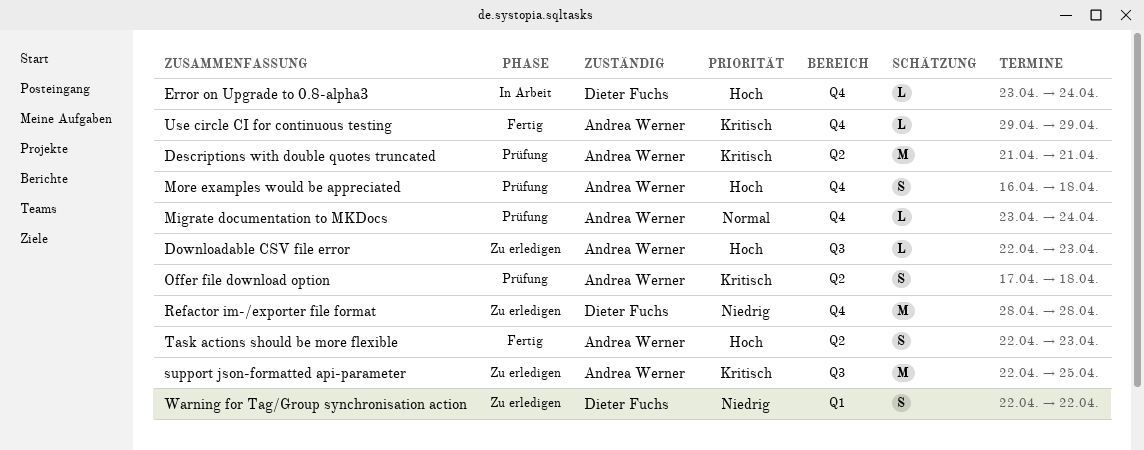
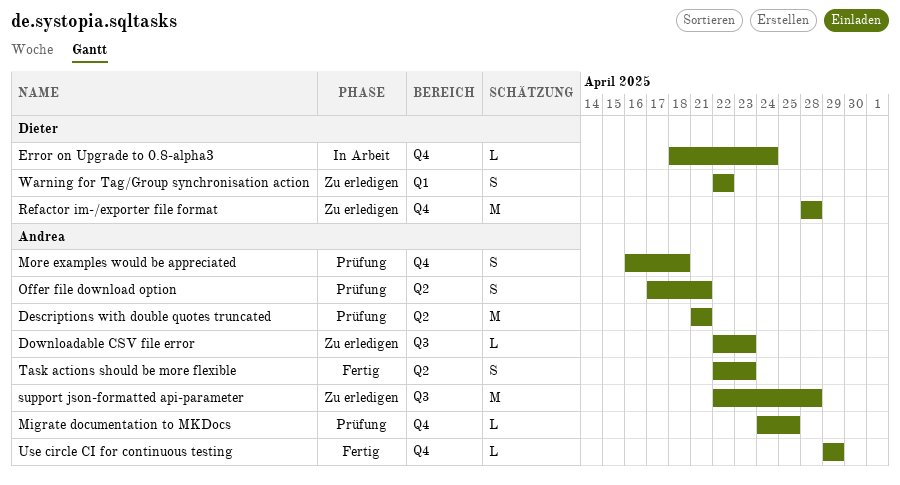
Error on Upgrade to 0.8-alpha3, start: Apr 23 -> Apr 18
Migrate documentation to MKDocs, start: Apr 23 -> Apr 24
Migrate documentation to MKDocs, due: Apr 24 -> Apr 25
Offer file download option, due: Apr 18 -> Apr 21
support json-formatted api-parameter, due: Apr 25 -> Apr 28

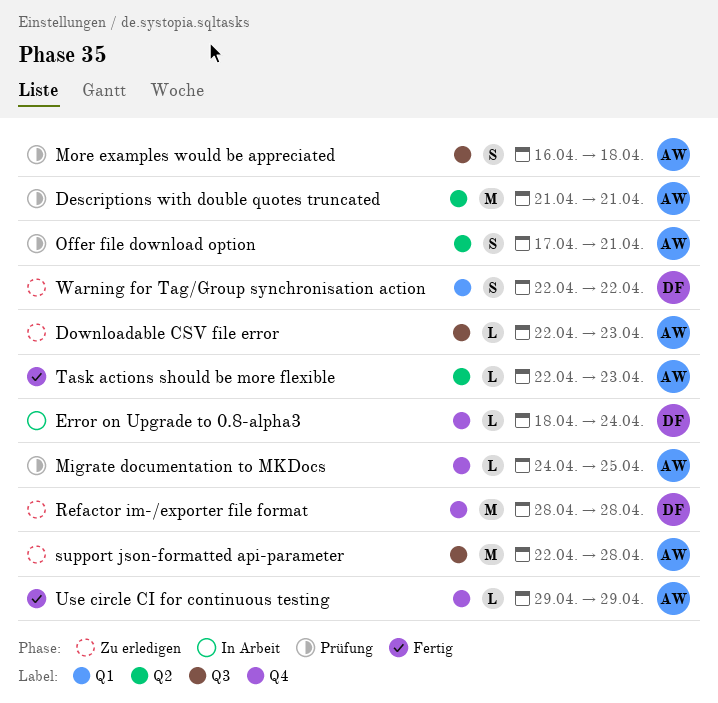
More examples would be appreciated, label: Q4 -> Q3
Task actions should be more flexible, estimate: S -> L

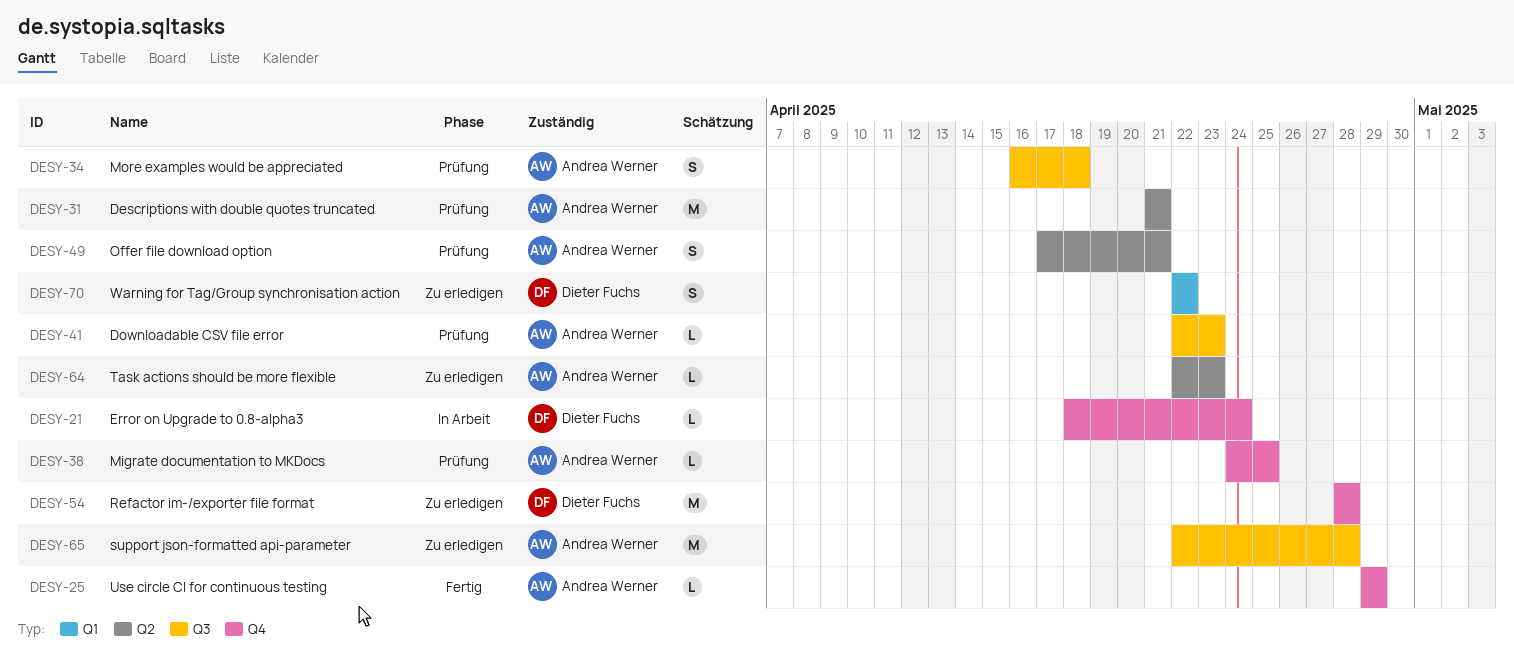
Downloadable CSV file error, status: Zu erledigen -> Prüfung
Task actions should be more flexible, status: Fertig -> Zu erledigen

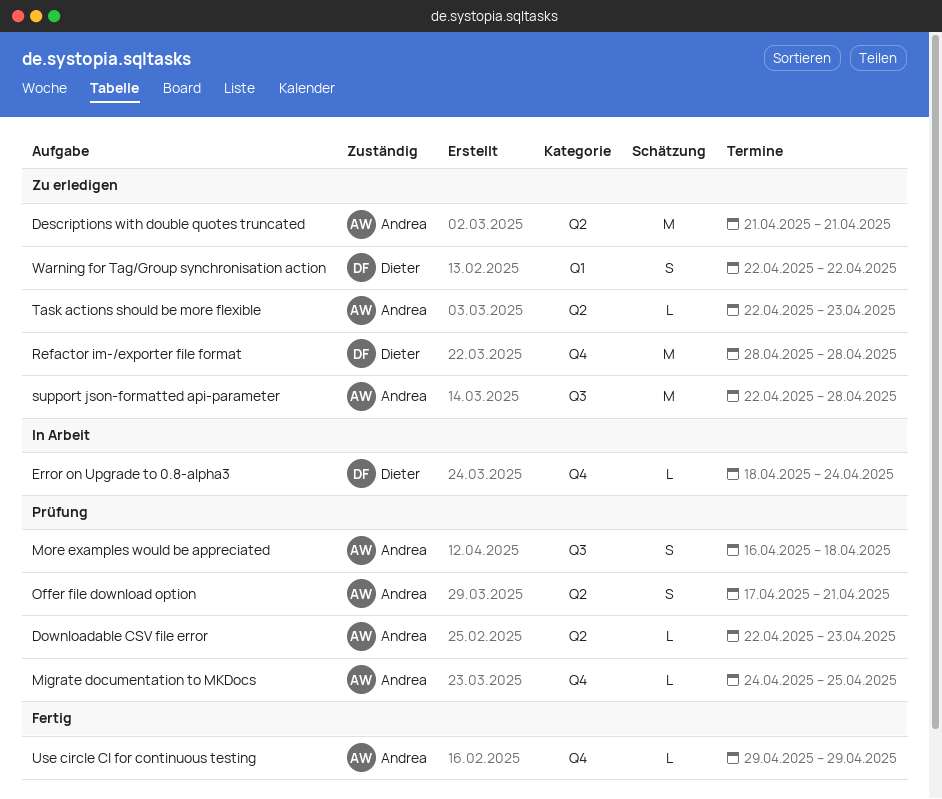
Descriptions with double quotes truncated, status: Prüfung -> Zu erledigen
Downloadable CSV file error, label: Q3 -> Q2

